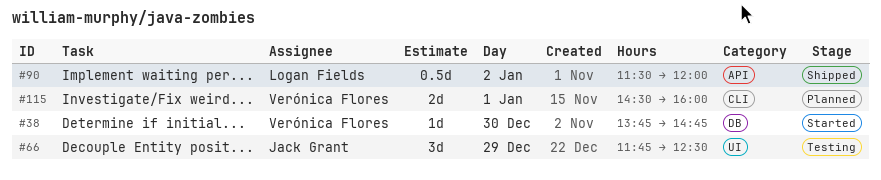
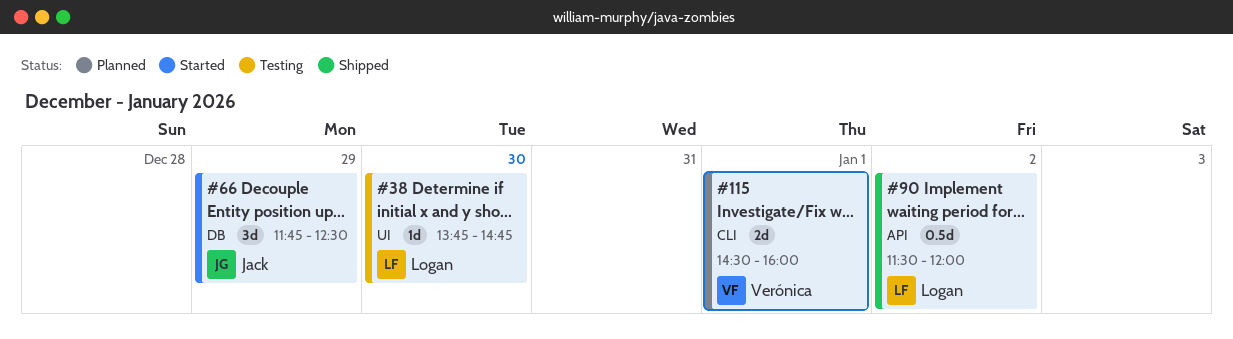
#38, status: Started -> Testing
#38, owner: Verónica Flores -> Logan Fields
#38, label: DB -> UI
#66, status: Testing -> Started
#66, label: UI -> DB

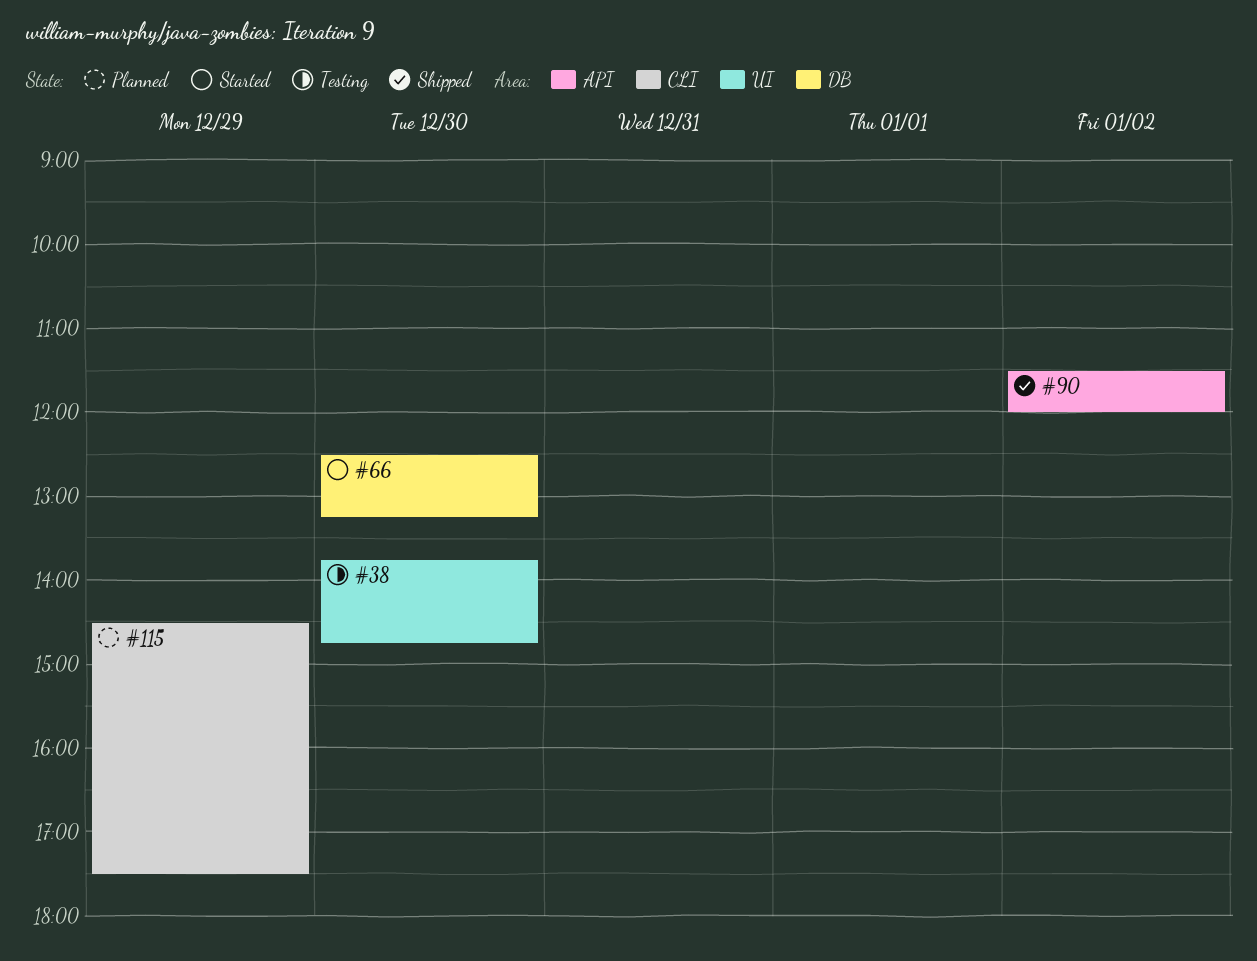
#66, day: Dec 29 -> Dec 30
#66, begins: 11:45 -> 12:30
#66, ends: 12:30 -> 13:15
#115, day: Jan 1 -> Dec 29
#115, ends: 16:00 -> 17:30

